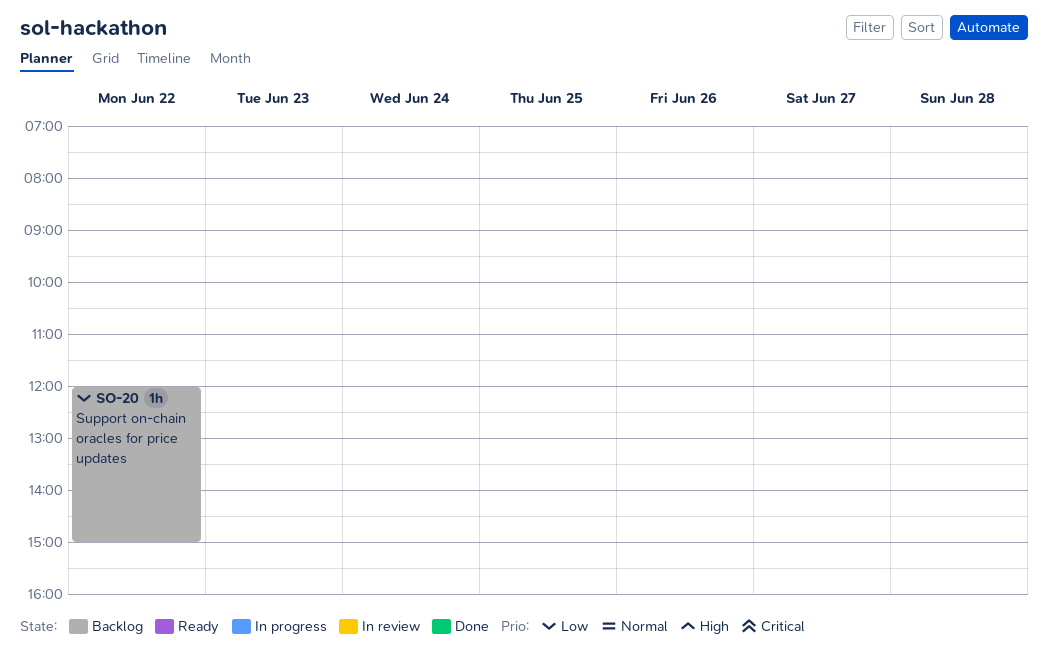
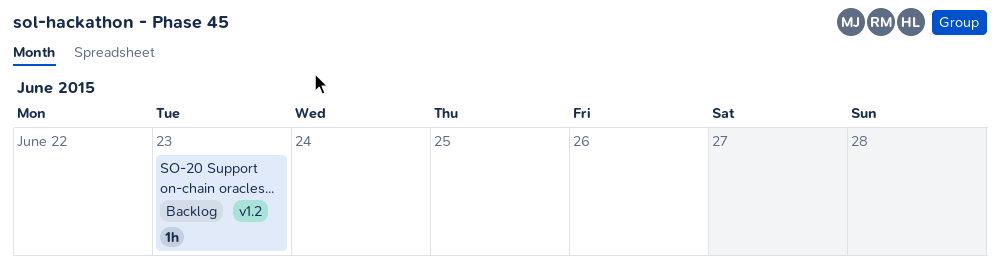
SO-20, day: Jun 22 -> Jun 23

